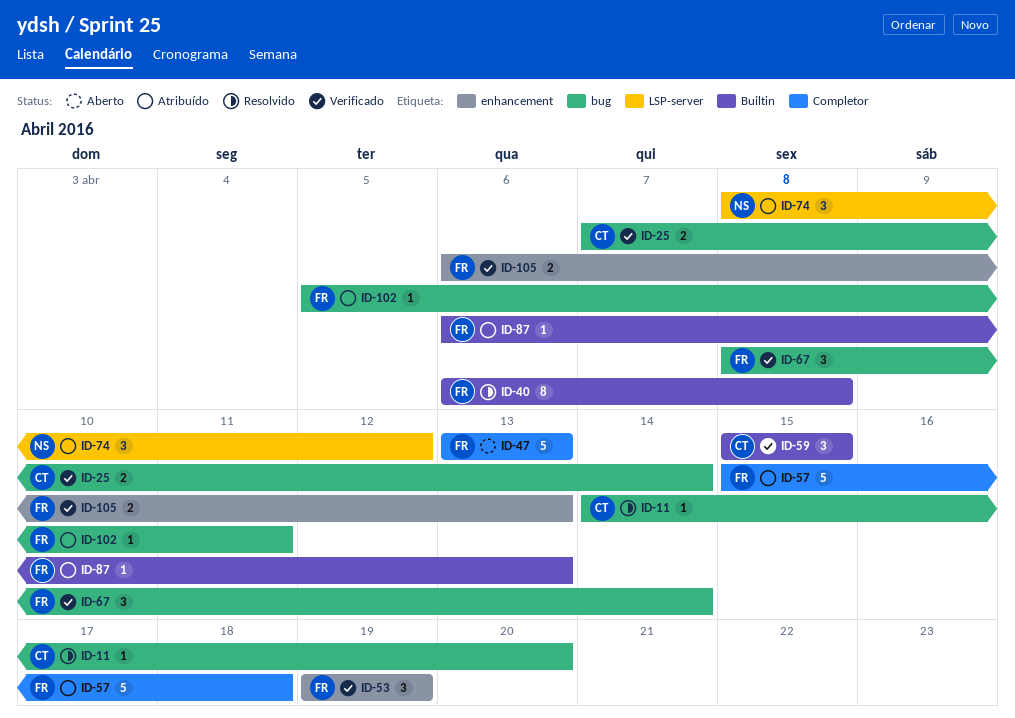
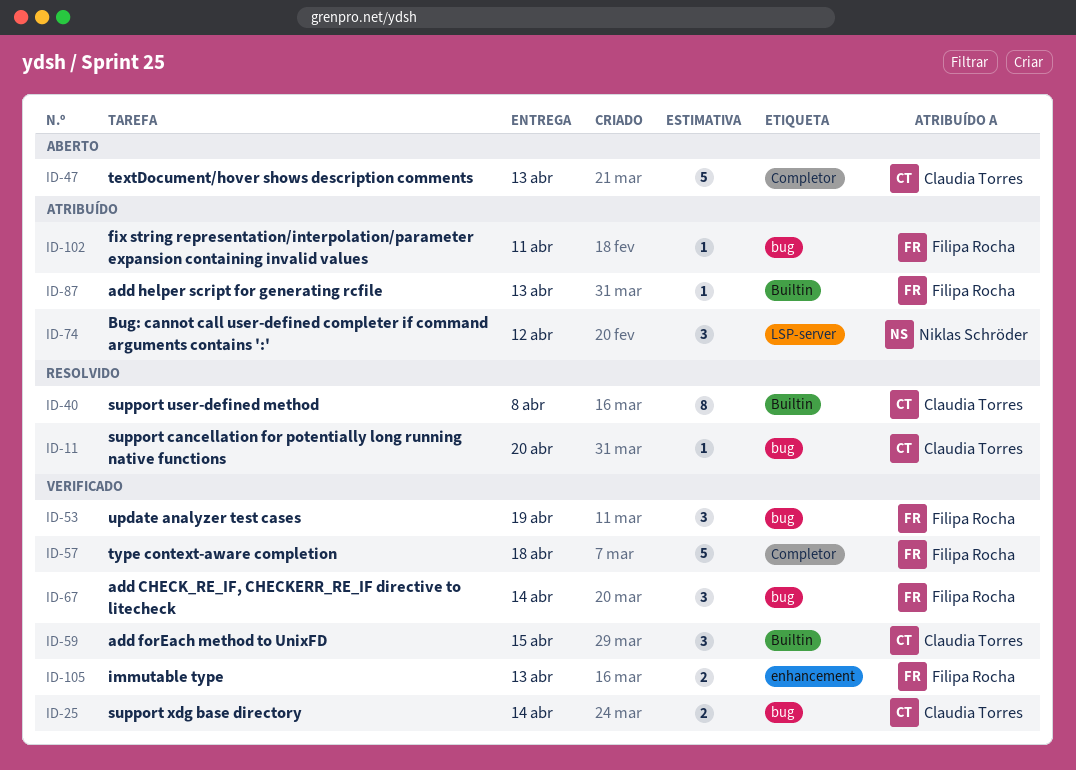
ID-40, owner: Filipa Rocha -> Claudia Torres
ID-47, owner: Filipa Rocha -> Claudia Torres
ID-53, label: enhancement -> bug
ID-57, status: Atribuído -> Verificado

